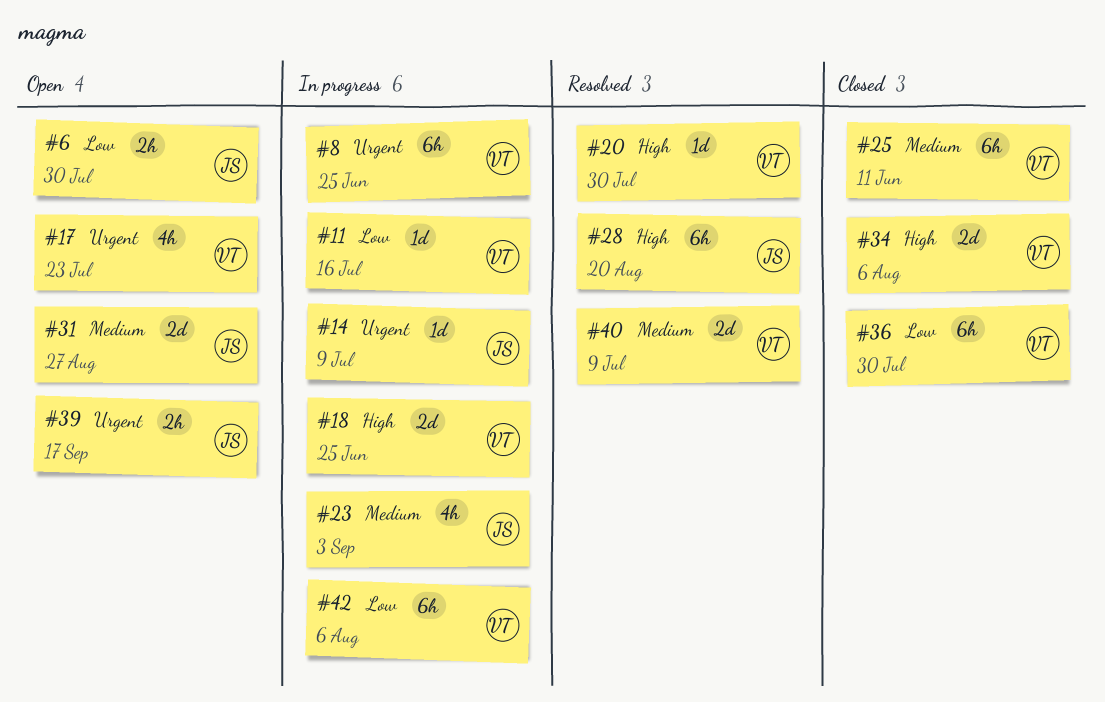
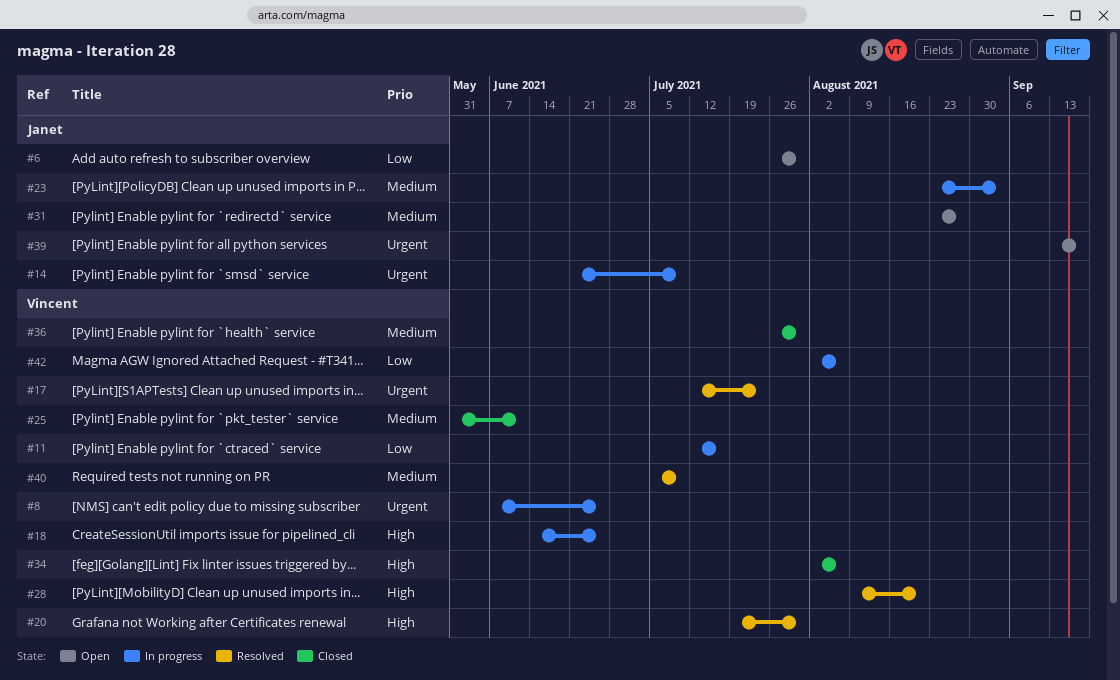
#17, status: Open -> Resolved
#28, owner: Janet -> Vincent
#36, priority: Low -> Medium

